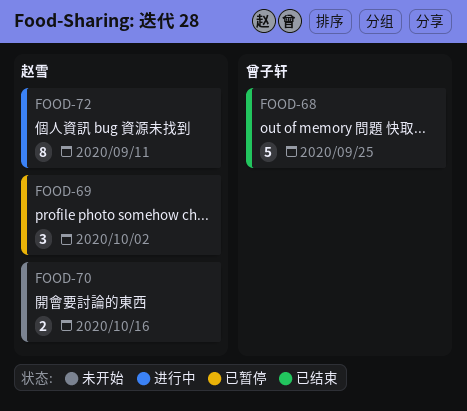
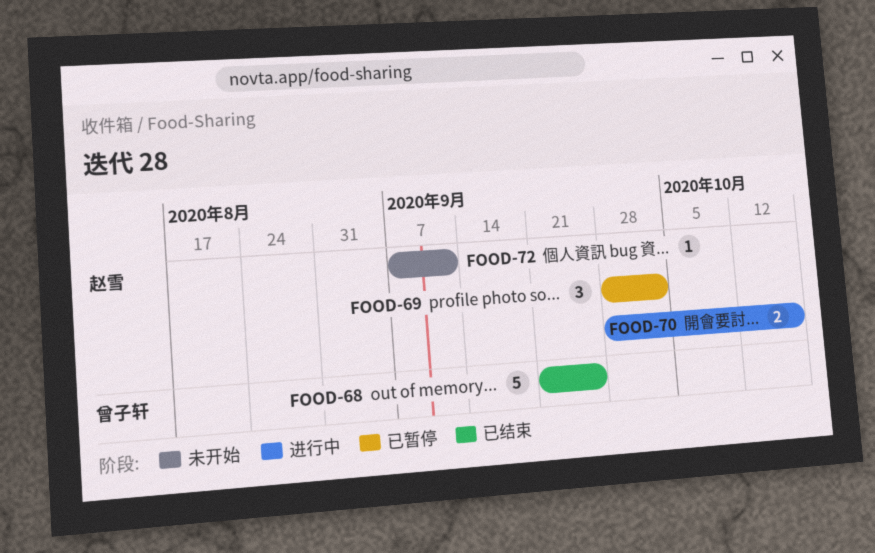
FOOD-70, status: 未开始 -> 进行中
FOOD-72, status: 进行中 -> 未开始
FOOD-72, estimate: 8 -> 1

